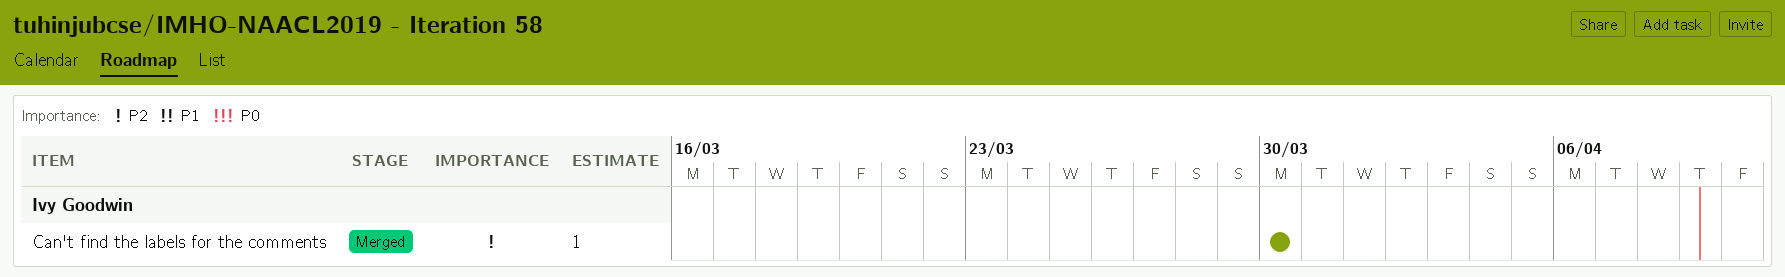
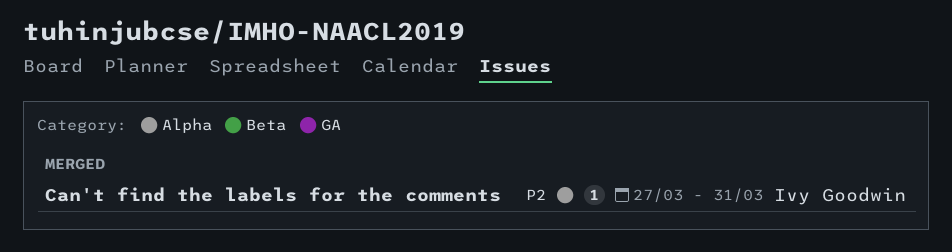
Can't find the labels for the comments, start: Mar 30 -> Mar 27
Can't find the labels for the comments, due: Mar 30 -> Mar 31

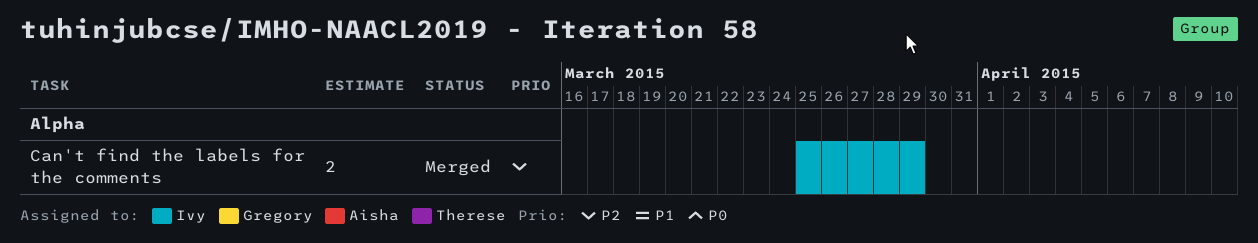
Can't find the labels for the comments, estimate: 1 -> 2
Can't find the labels for the comments, start: Mar 27 -> Mar 25
Can't find the labels for the comments, due: Mar 31 -> Mar 29

